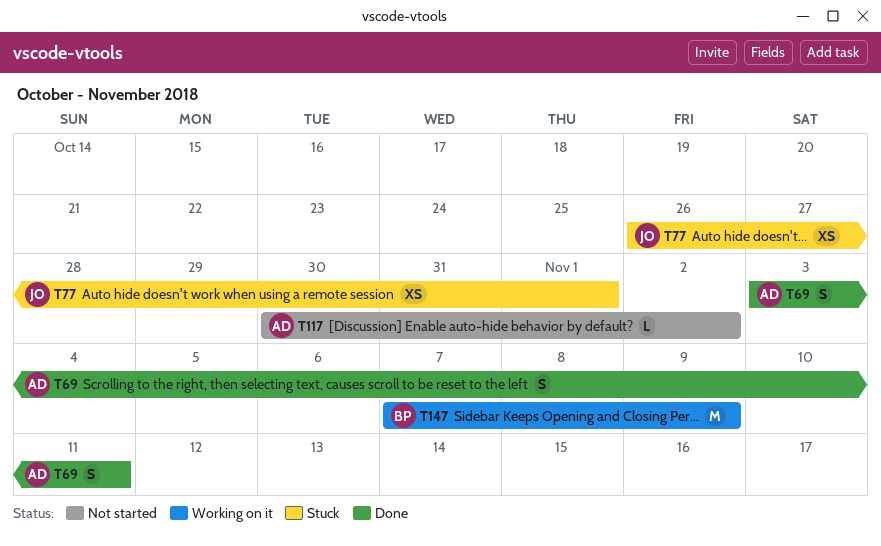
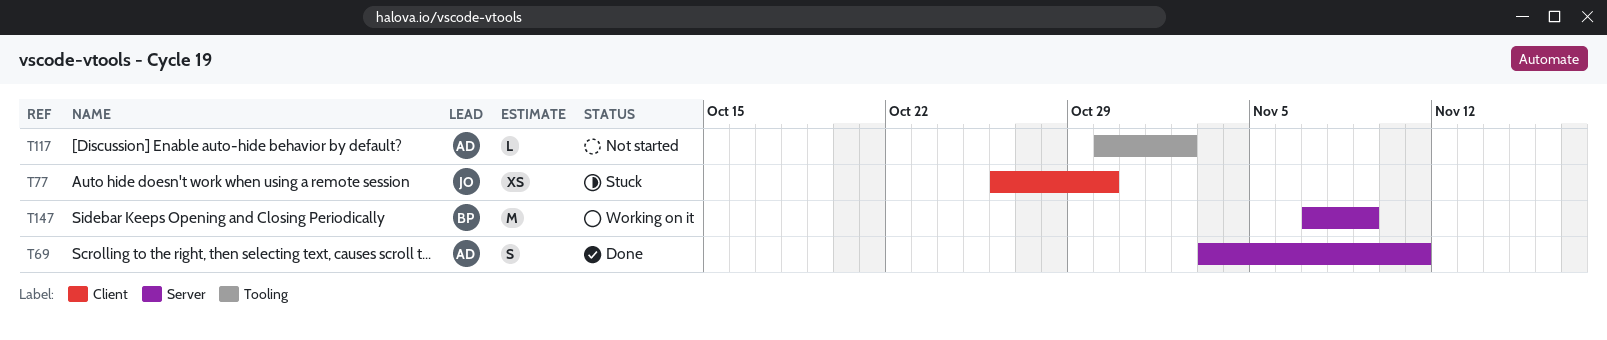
T77, due: Nov 1 -> Oct 30

